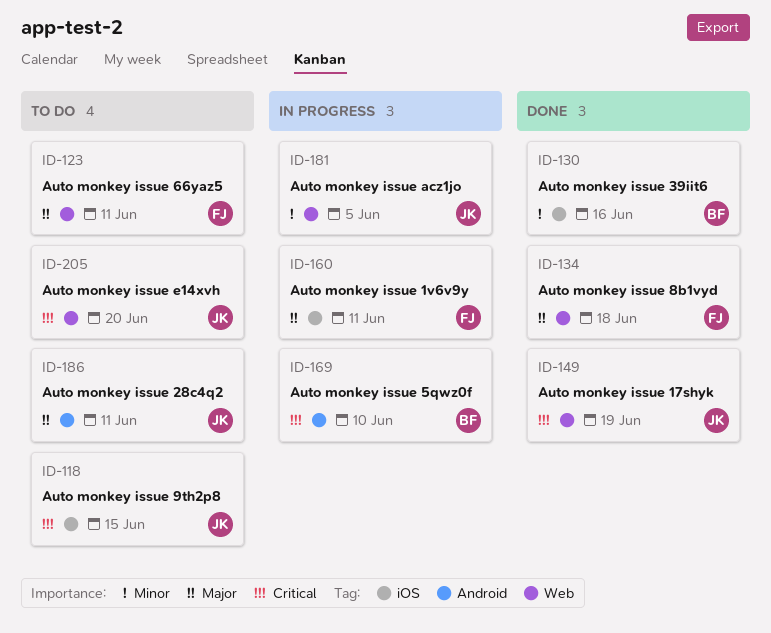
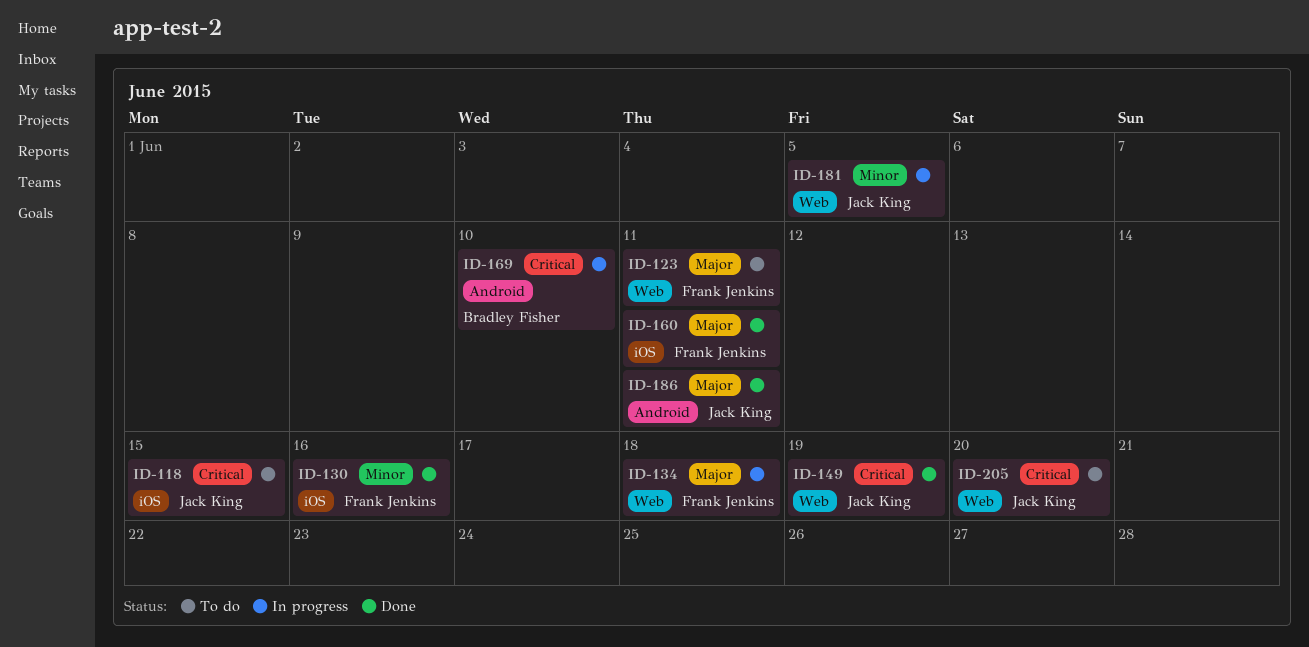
ID-130, owner: Bradley Fisher -> Frank Jenkins
ID-134, status: Done -> In progress
ID-160, status: In progress -> Done
ID-186, status: To do -> Done

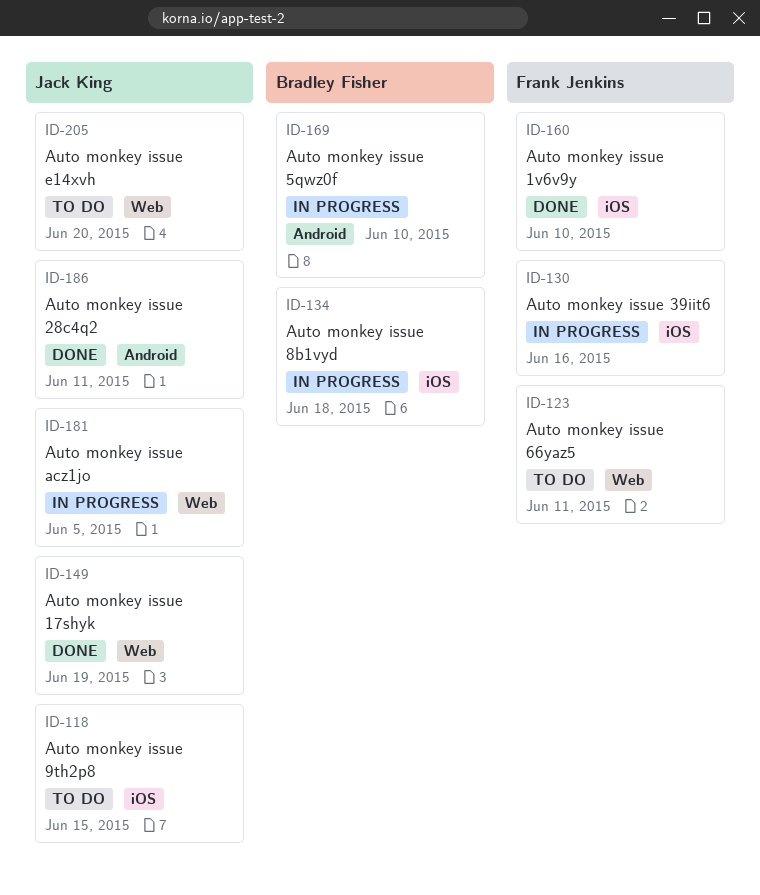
ID-130, status: Done -> In progress
ID-134, owner: Frank Jenkins -> Bradley Fisher
ID-134, label: Web -> iOS
ID-160, due: Jun 11 -> Jun 10

